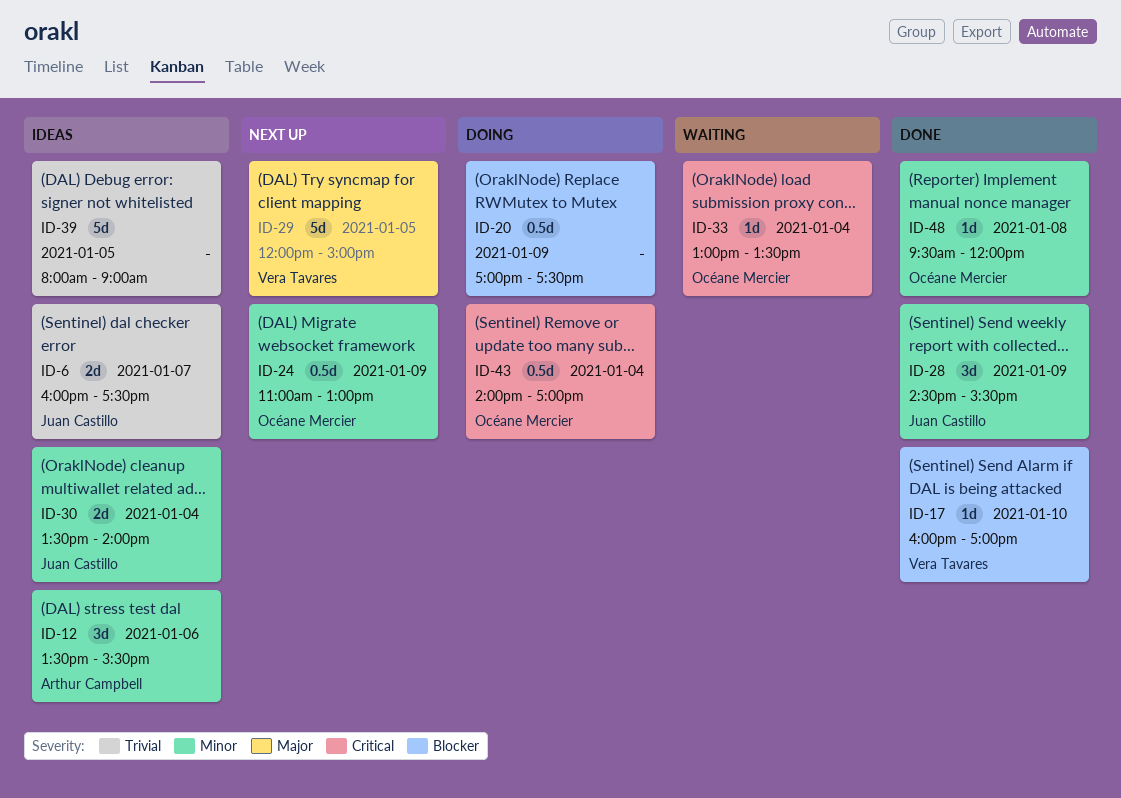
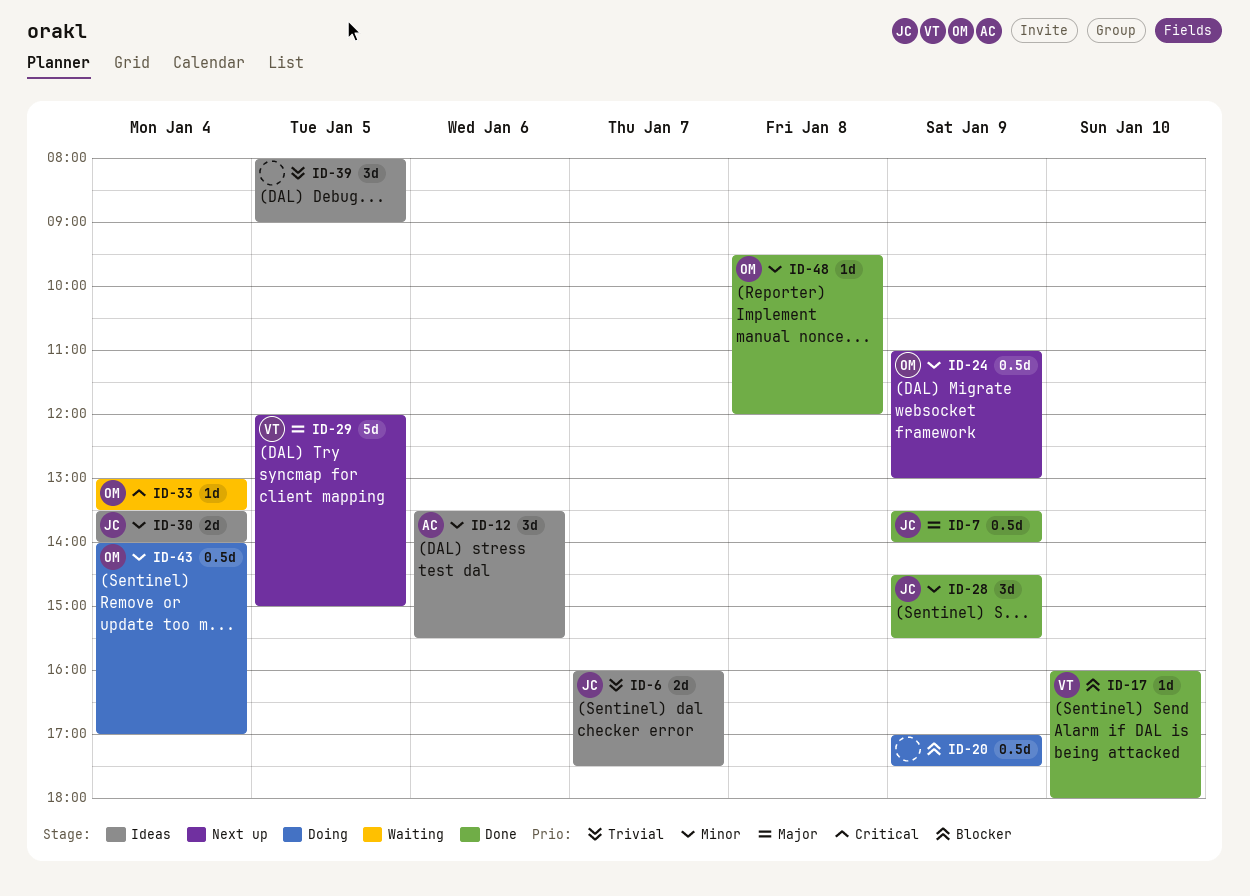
ID-7: none -> present
ID-17, ends: 17:00 -> 18:00
ID-39, estimate: 5d -> 3d
ID-43, priority: Critical -> Minor

